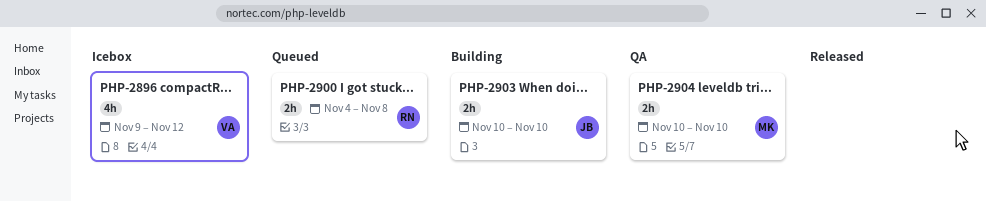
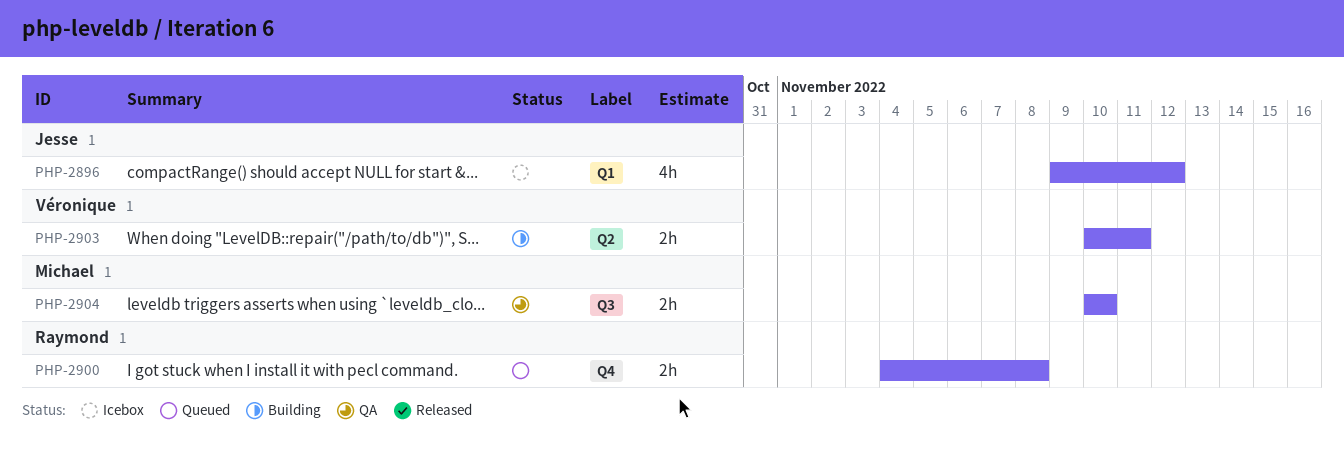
PHP-2896, owner: Véronique -> Jesse
PHP-2903, owner: Jesse -> Véronique
PHP-2903, due: Nov 10 -> Nov 11

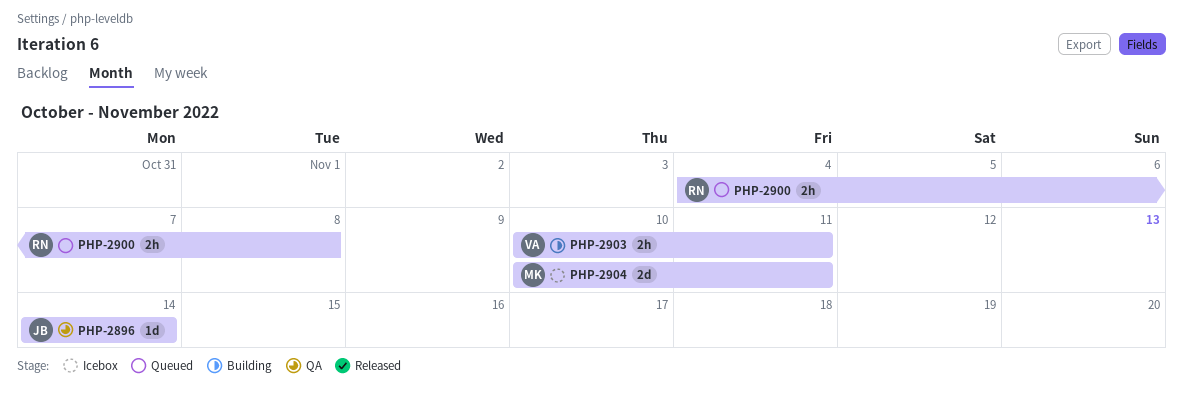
PHP-2896, status: Icebox -> QA
PHP-2896, estimate: 4h -> 1d
PHP-2896, start: Nov 9 -> Nov 14
PHP-2896, due: Nov 12 -> Nov 14
PHP-2904, status: QA -> Icebox
PHP-2904, estimate: 2h -> 2d
PHP-2904, due: Nov 10 -> Nov 11

